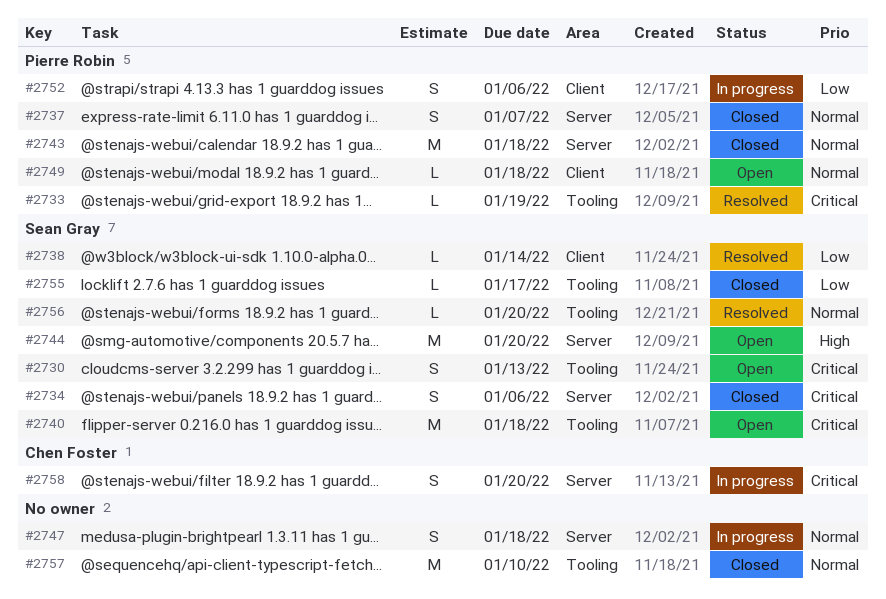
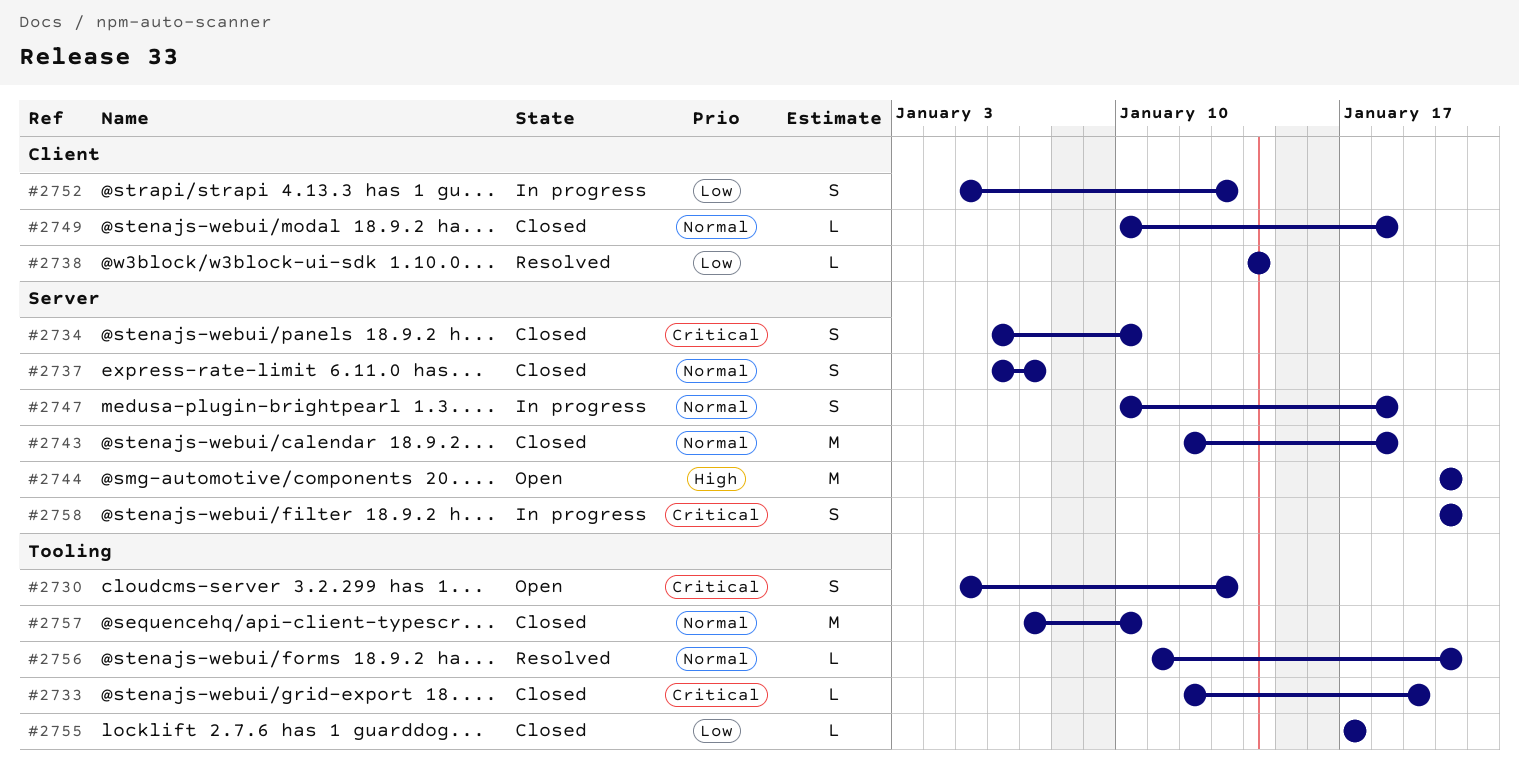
#2733, status: Resolved -> Closed
#2734, due: Jan 6 -> Jan 10
#2740: present -> none
#2749, status: Open -> Closed
#2752, due: Jan 6 -> Jan 13

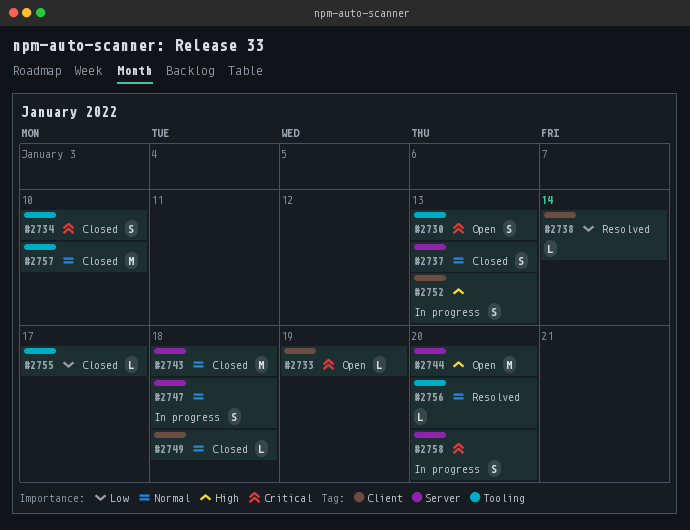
#2733, status: Closed -> Open
#2733, label: Tooling -> Client
#2734, label: Server -> Tooling
#2737, due: Jan 7 -> Jan 13
#2752, priority: Low -> High

